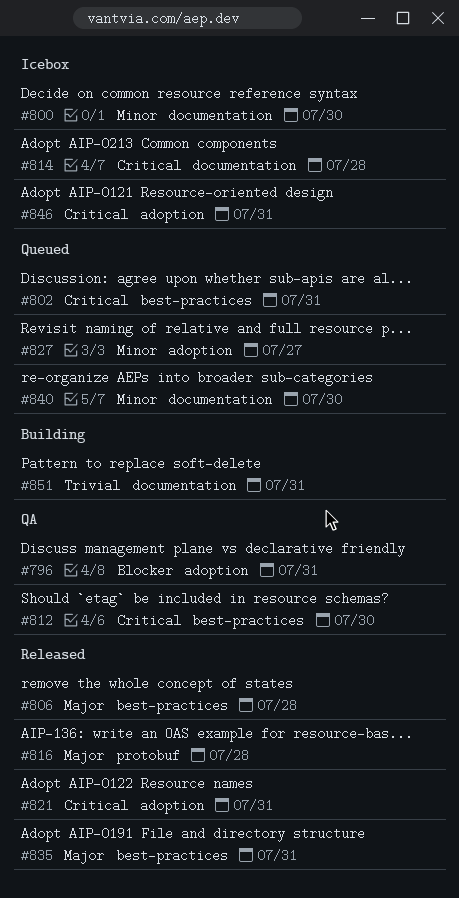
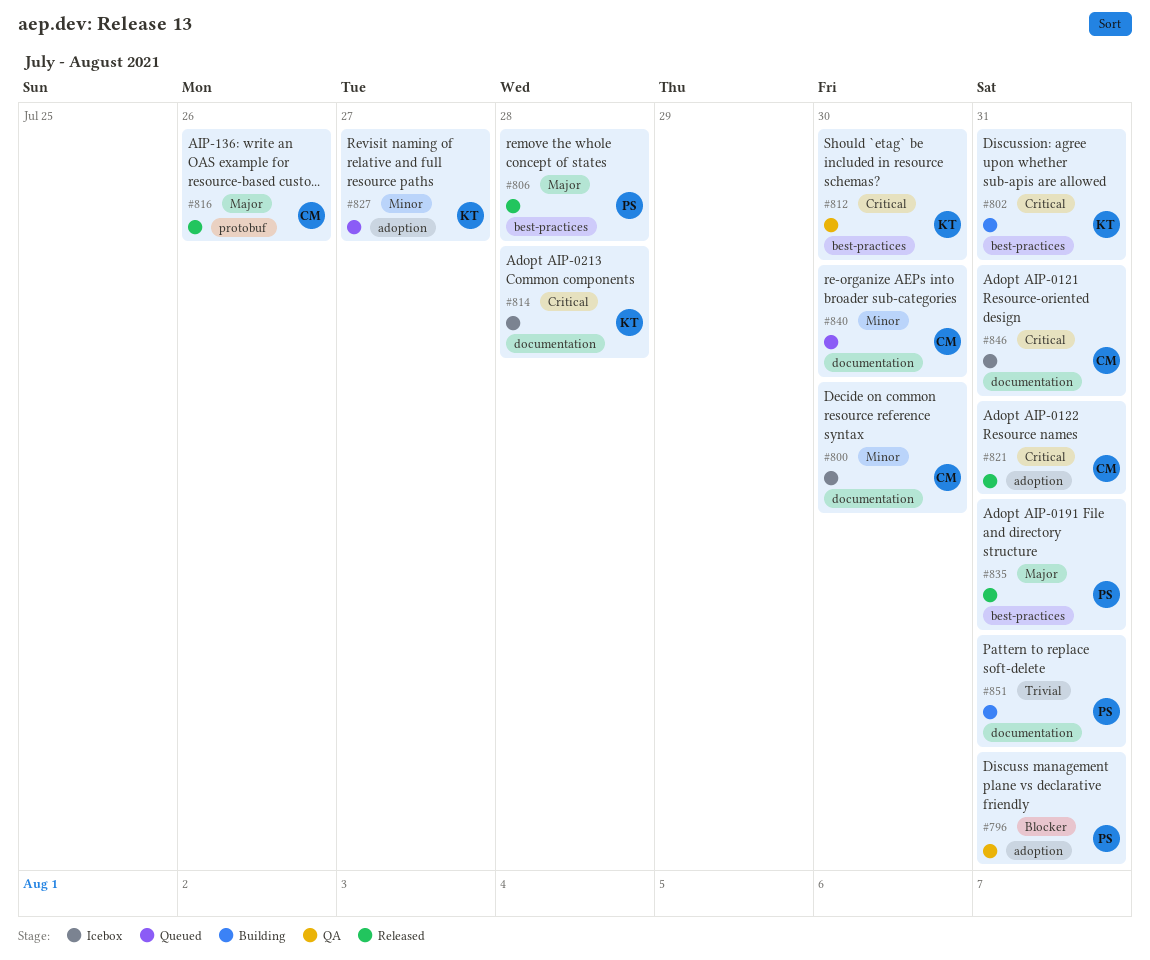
#802, status: Queued -> Building
#816, due: Jul 28 -> Jul 26
#846, label: adoption -> documentation

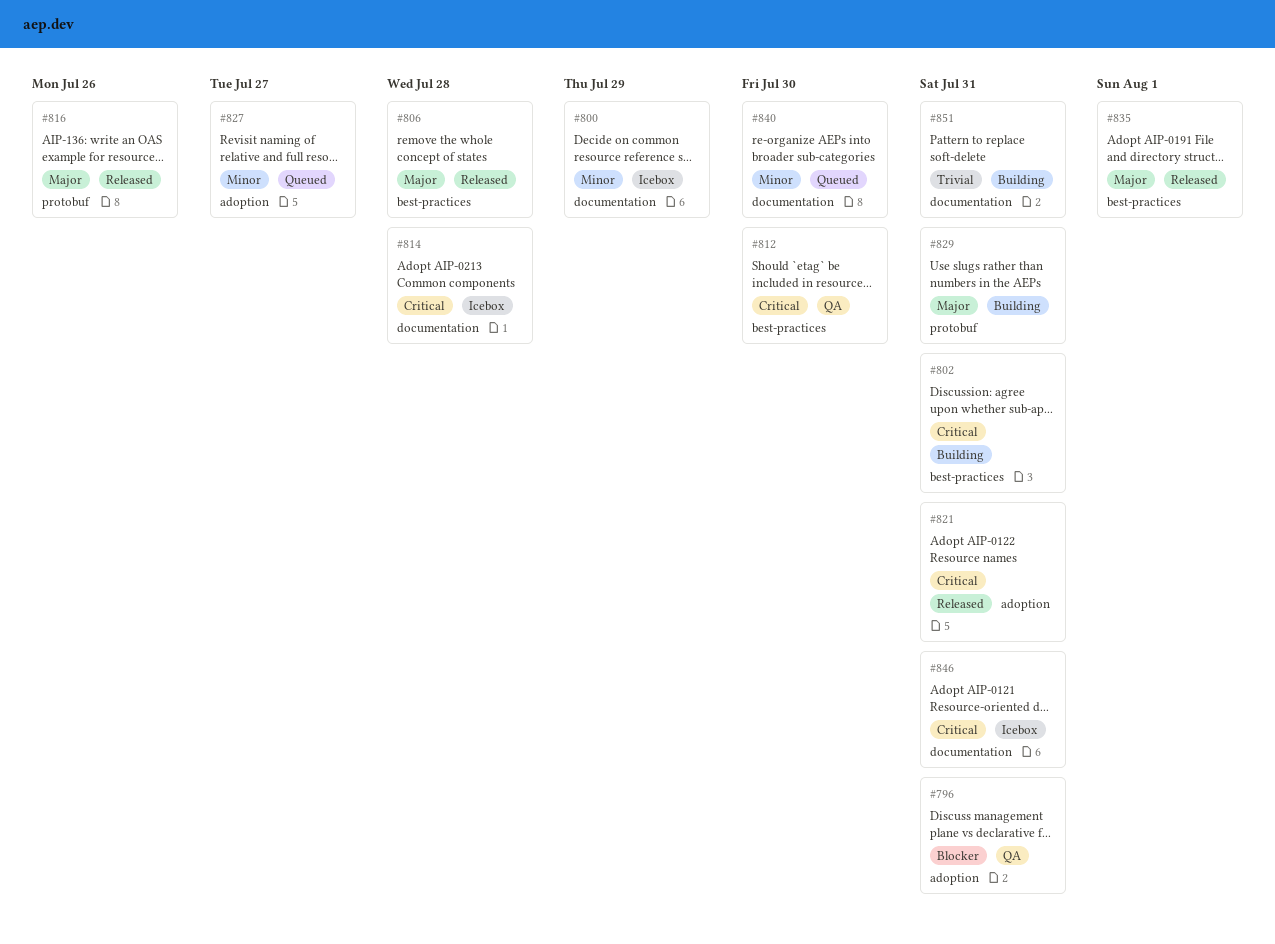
#800, due: Jul 30 -> Jul 29
#829: none -> present
#835, due: Jul 31 -> Aug 1

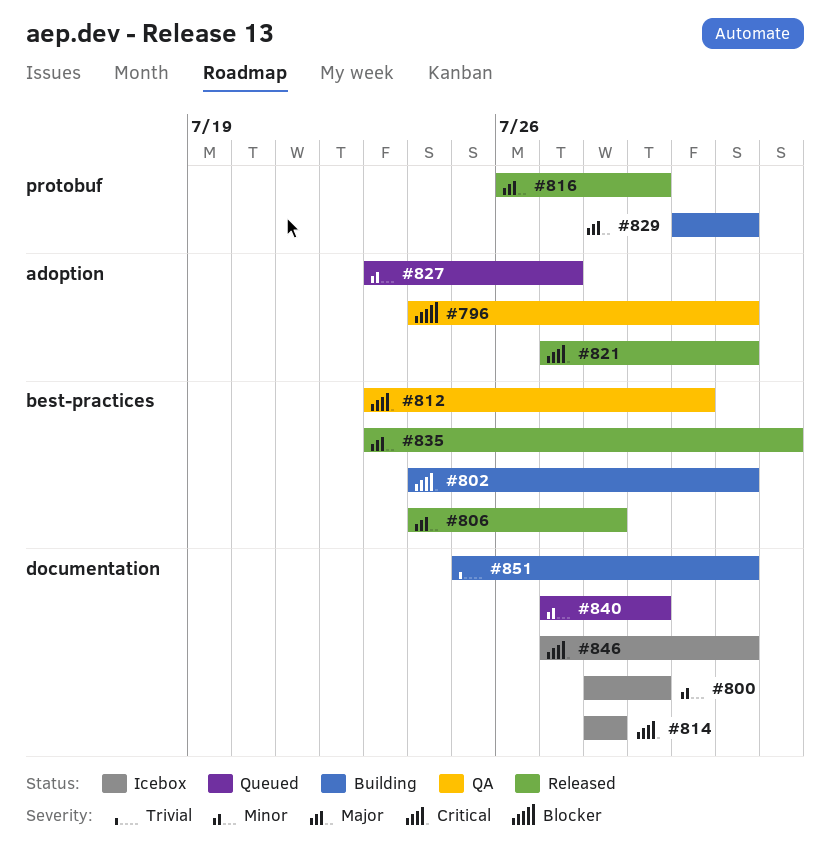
#816, due: Jul 26 -> Jul 29
#840, due: Jul 30 -> Jul 29

